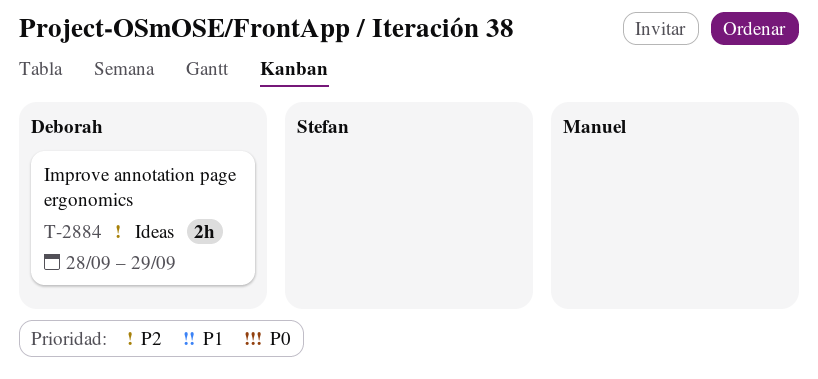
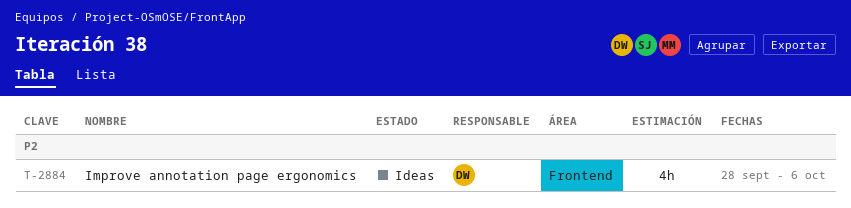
T-2884, estimate: 2h -> 4h
T-2884, due: Sep 29 -> Oct 6

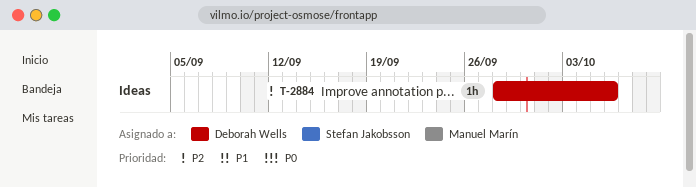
T-2884, estimate: 4h -> 1h

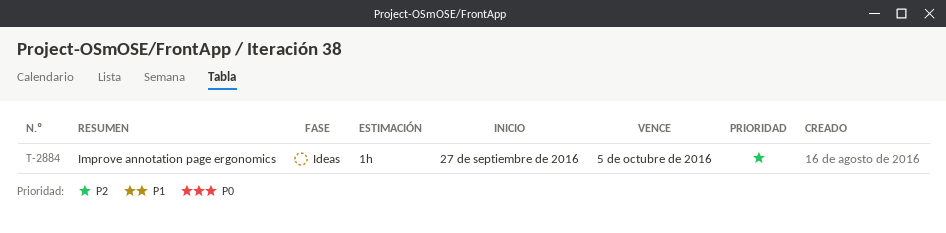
T-2884, start: Sep 28 -> Sep 27
T-2884, due: Oct 6 -> Oct 5

